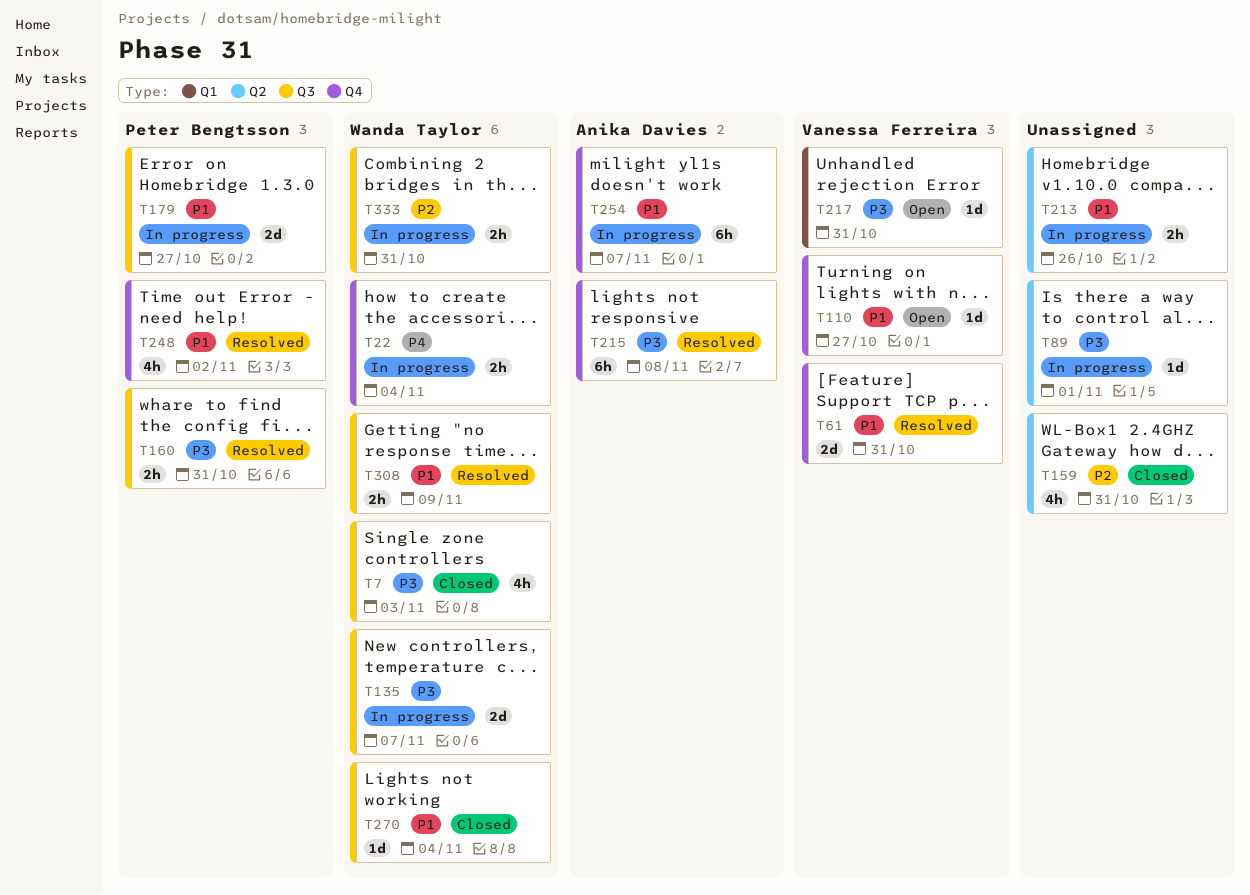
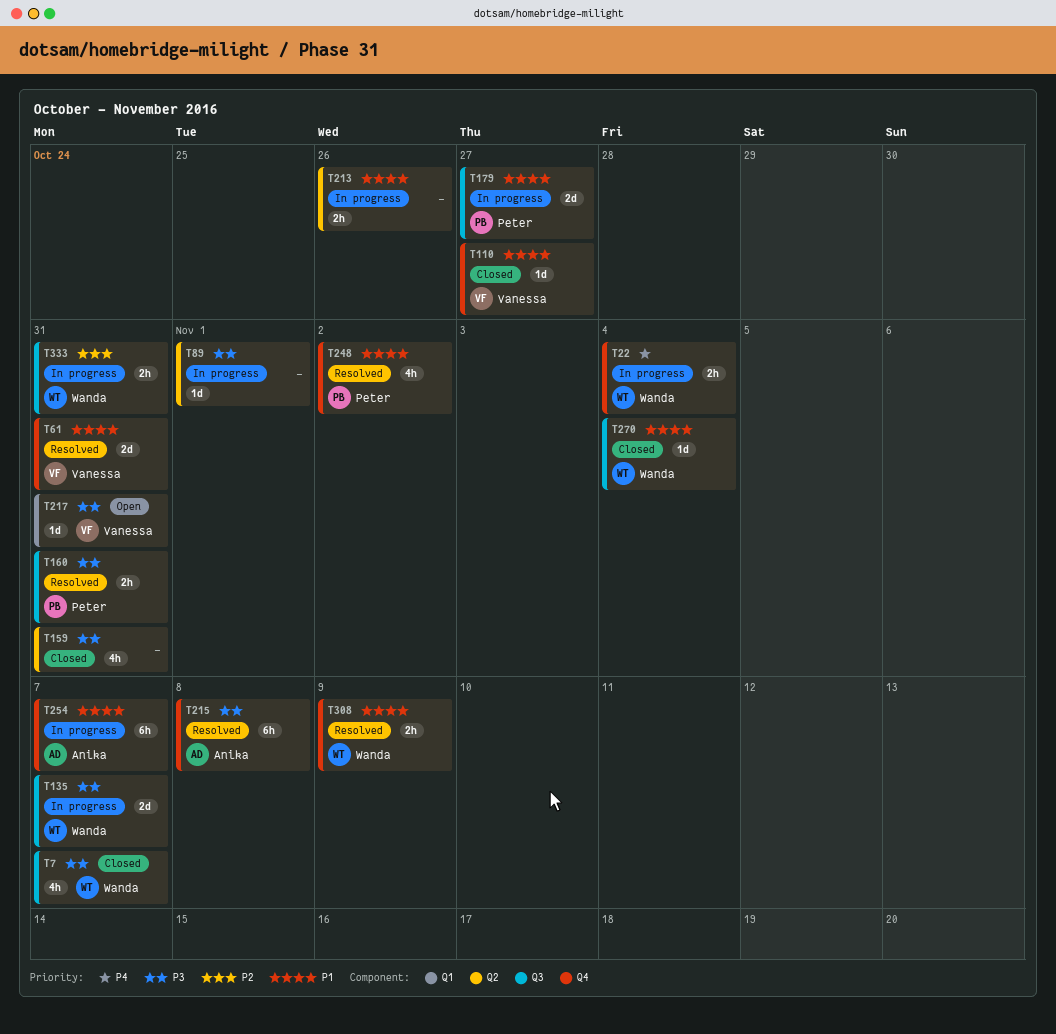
T7, due: Nov 3 -> Nov 7
T110, status: Open -> Closed
T159, priority: P2 -> P3
T308, label: Q3 -> Q4

